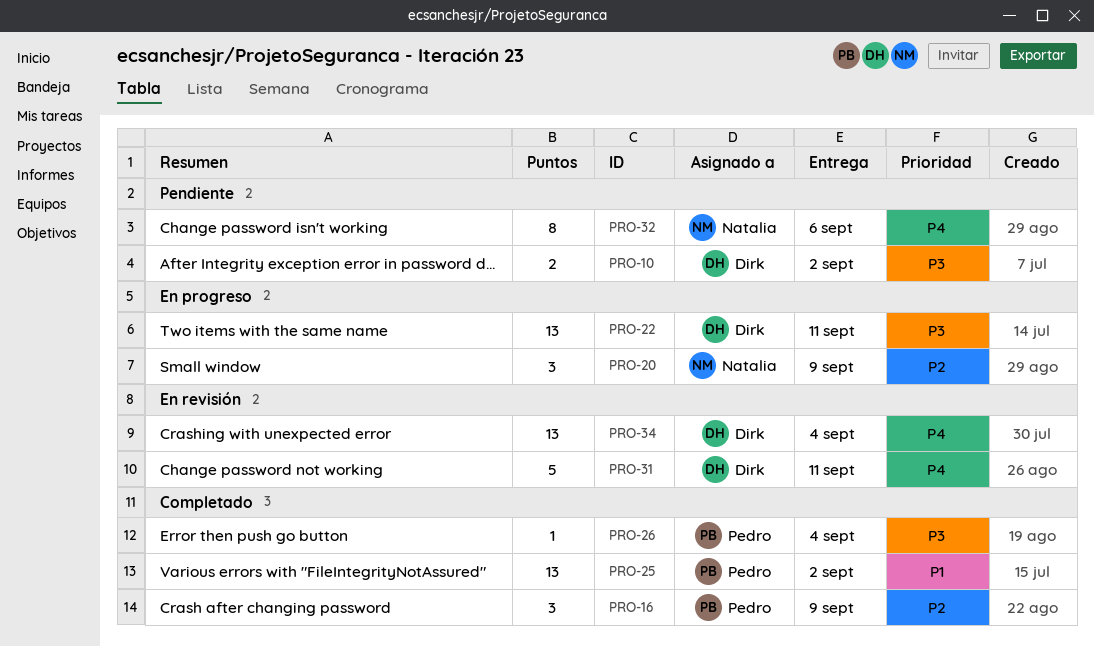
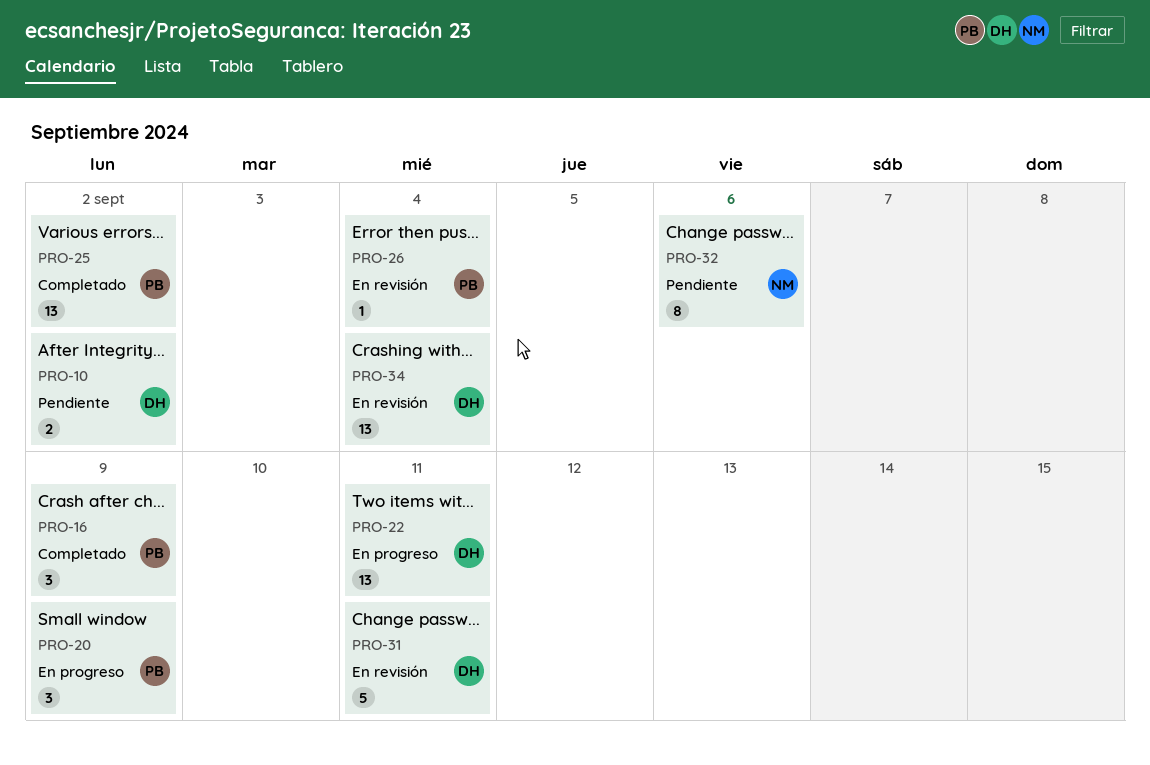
PRO-20, owner: Natalia -> Pedro
PRO-26, status: Completado -> En revisión

